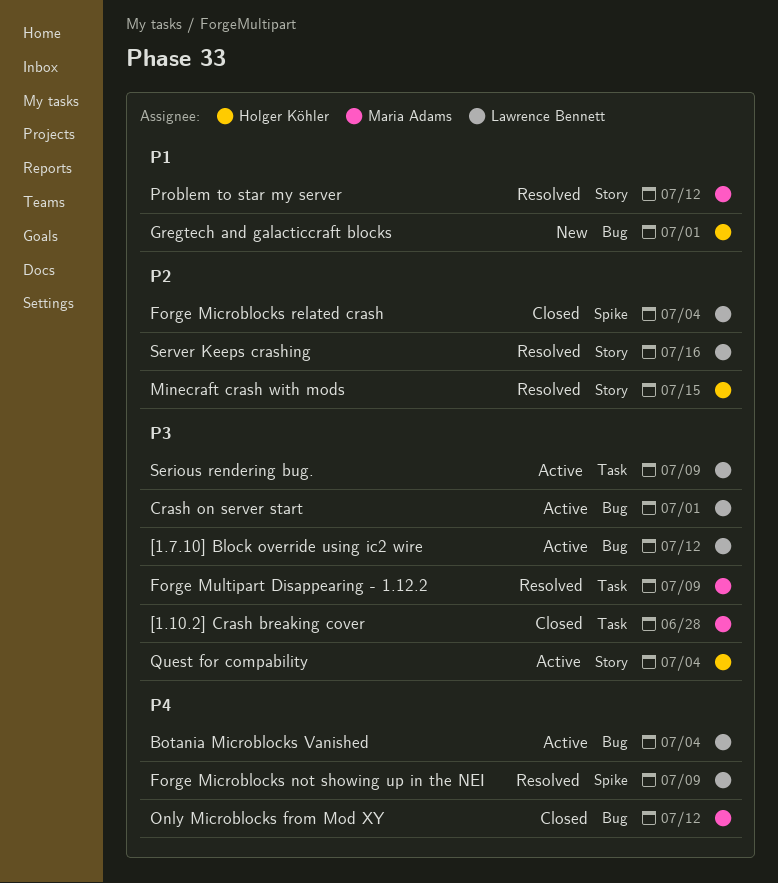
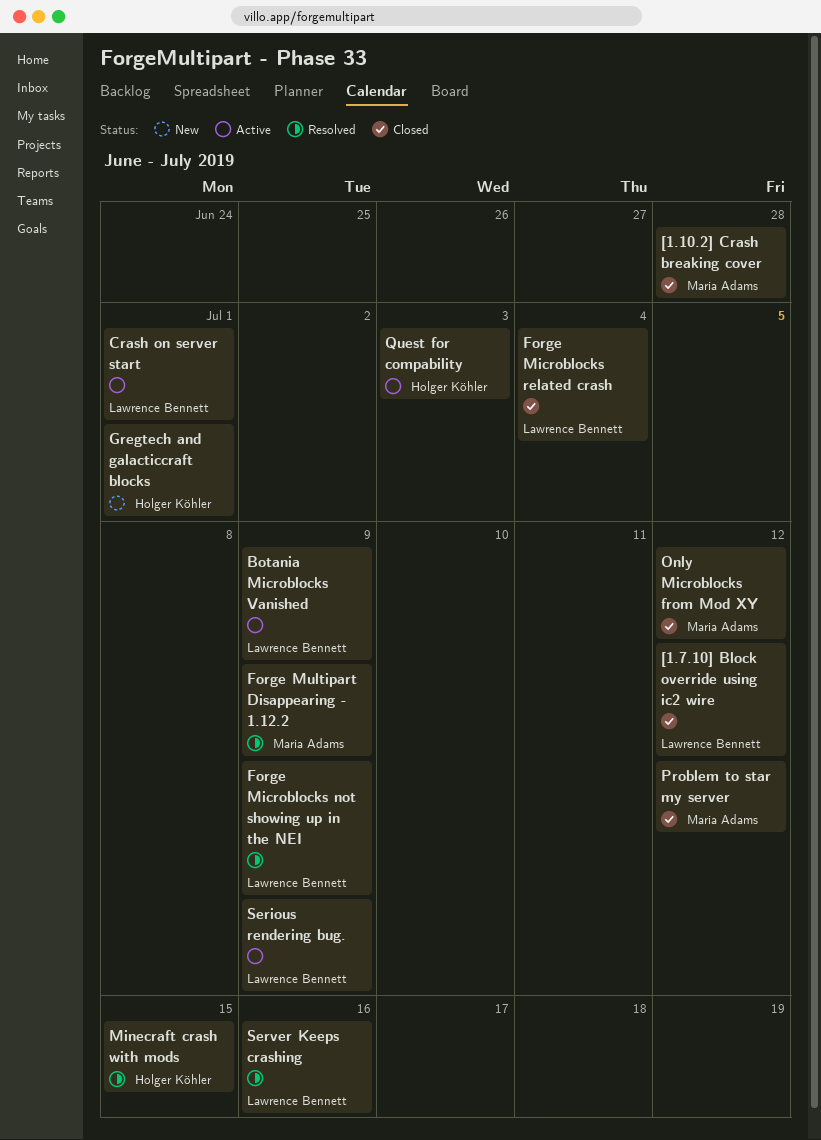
[1.7.10] Block override using ic2 wire, status: Active -> Closed
Botania Microblocks Vanished, due: Jul 4 -> Jul 9
Problem to star my server, status: Resolved -> Closed
Quest for compability, due: Jul 4 -> Jul 3

